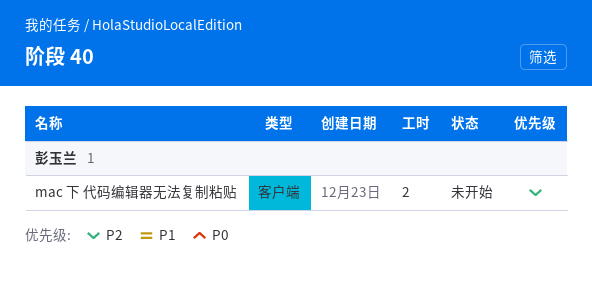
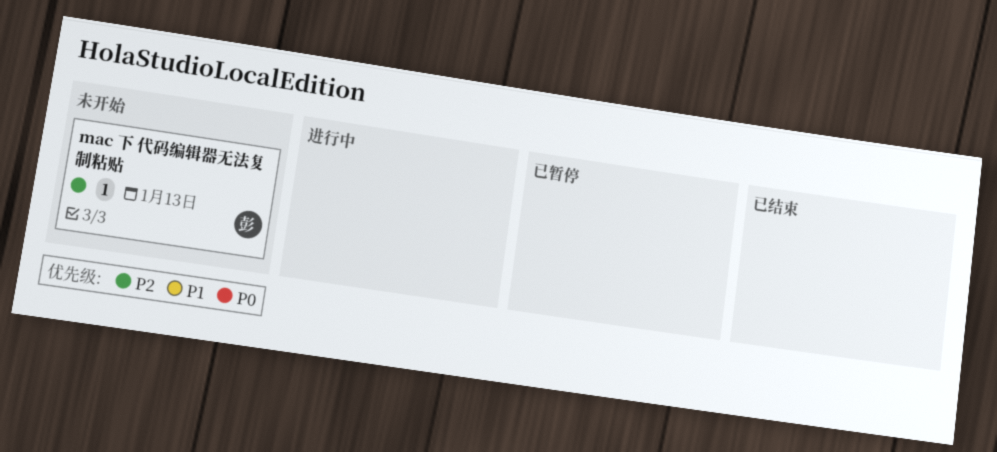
mac 下 代码编辑器无法复制粘贴, estimate: 2 -> 1

